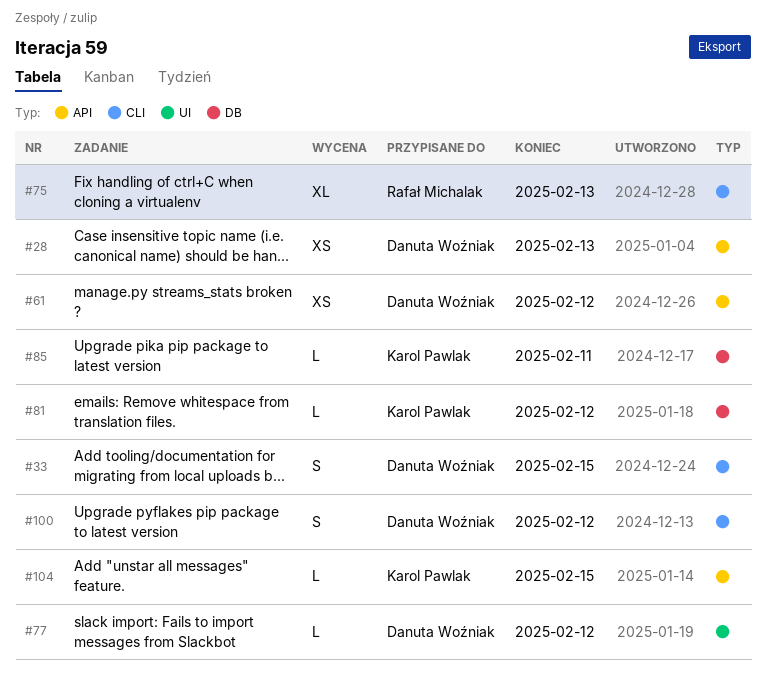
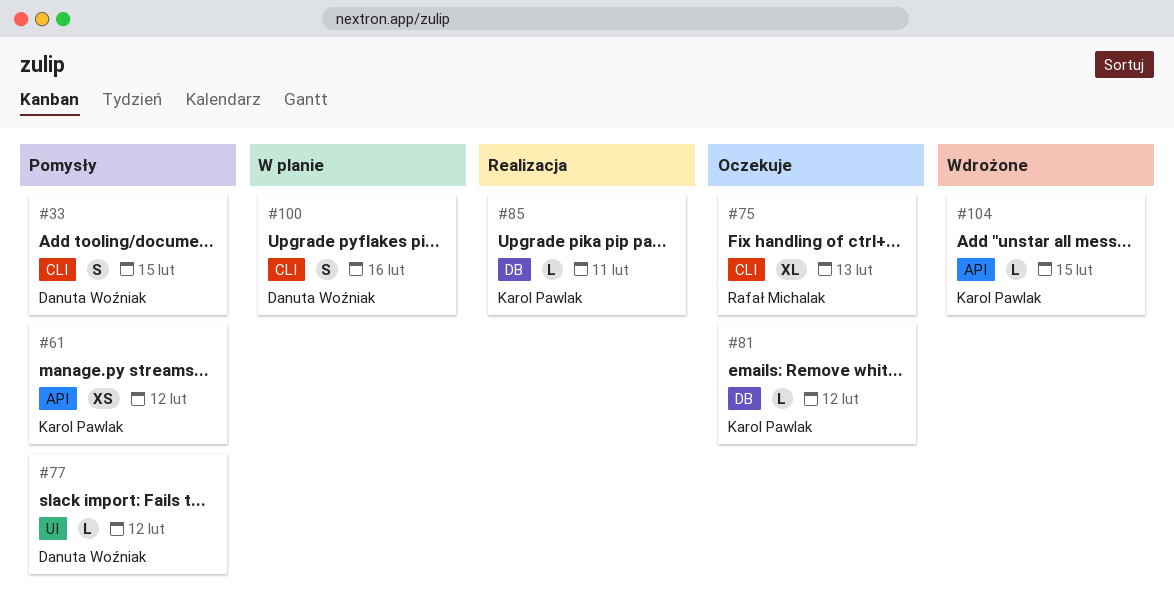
#28: present -> none
#61, owner: Danuta Woźniak -> Karol Pawlak
#100, due: Feb 12 -> Feb 16

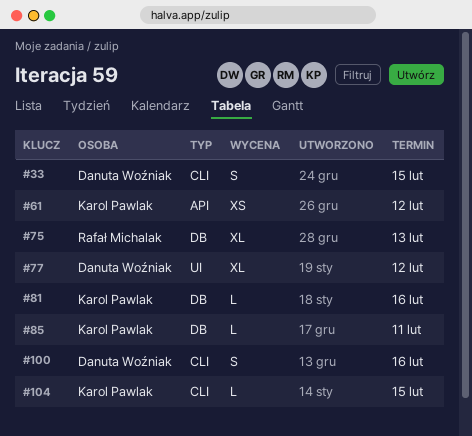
#75, label: CLI -> DB
#77, estimate: L -> XL
#81, due: Feb 12 -> Feb 16
#104, label: API -> CLI

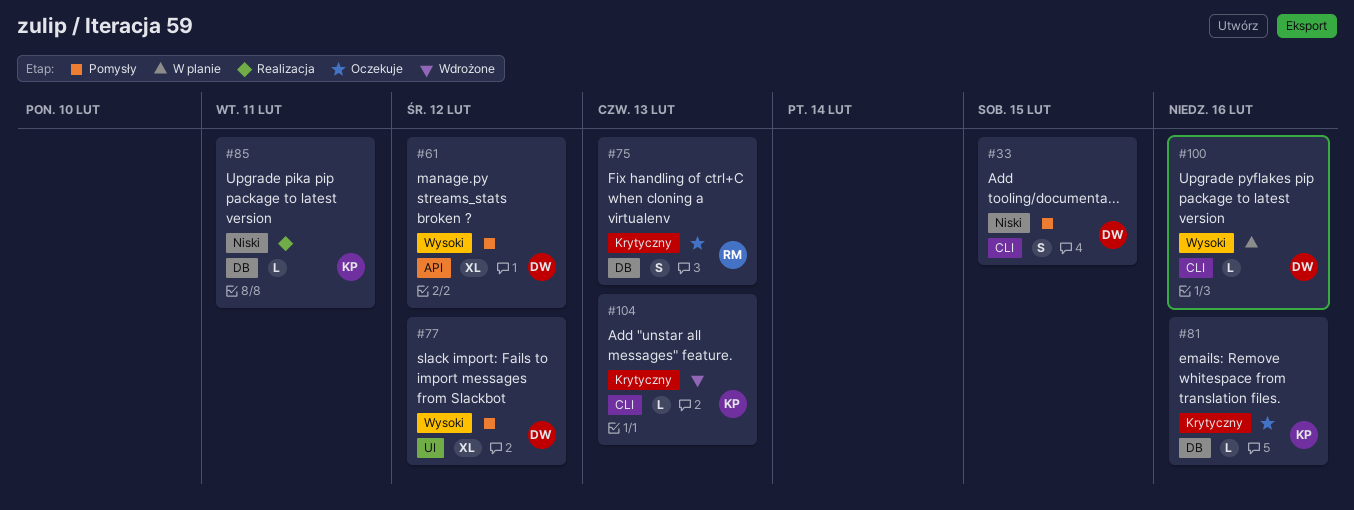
#61, owner: Karol Pawlak -> Danuta Woźniak
#61, estimate: XS -> XL
#75, estimate: XL -> S
#100, estimate: S -> L
#104, due: Feb 15 -> Feb 13

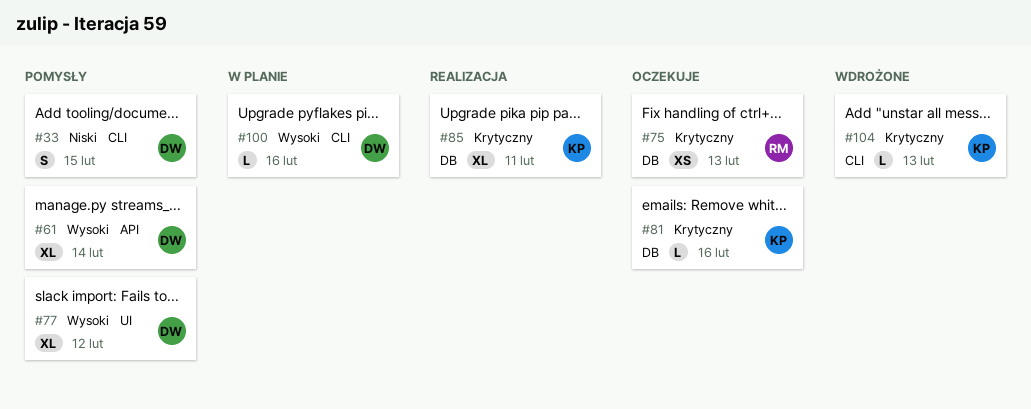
#61, due: Feb 12 -> Feb 14
#75, estimate: S -> XS
#85, priority: Niski -> Krytyczny
#85, estimate: L -> XL

